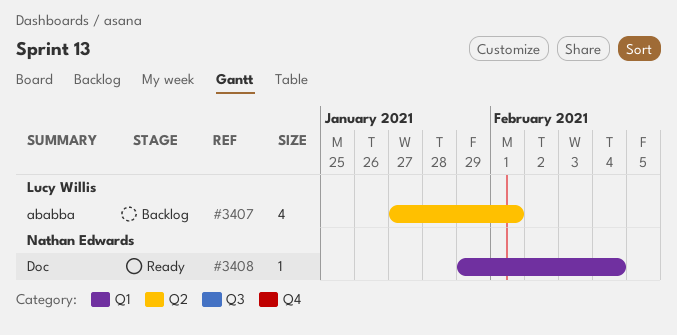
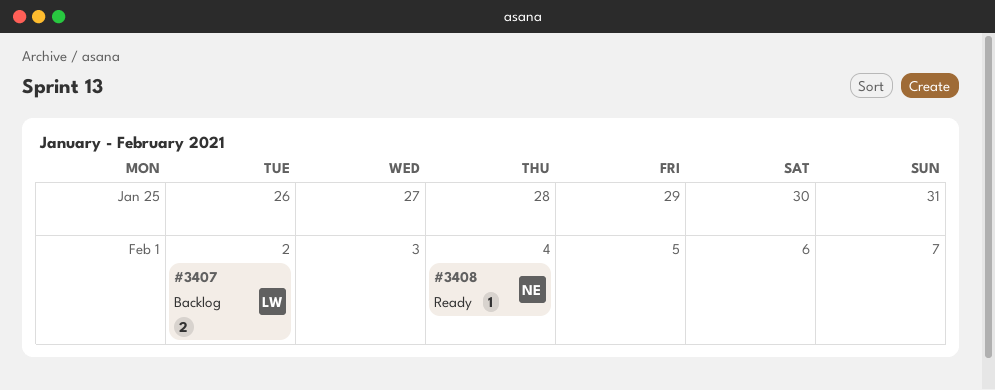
#3407, estimate: 4 -> 2
#3407, due: Feb 1 -> Feb 2

